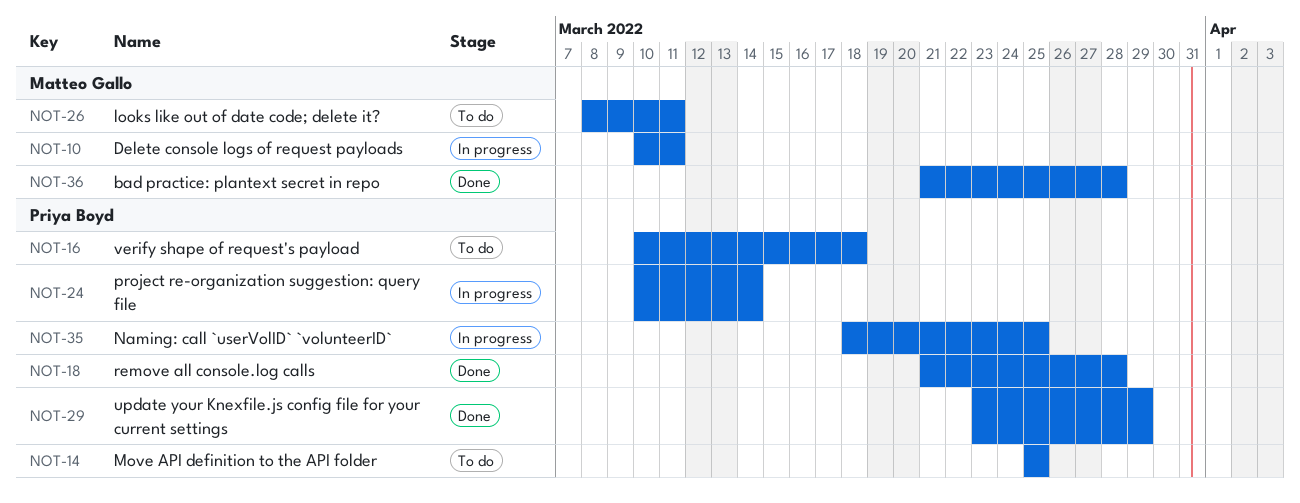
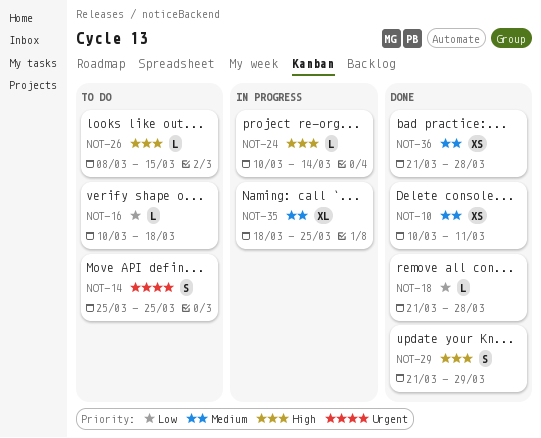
NOT-10, status: In progress -> Done
NOT-26, due: Mar 11 -> Mar 15
NOT-29, start: Mar 23 -> Mar 21

